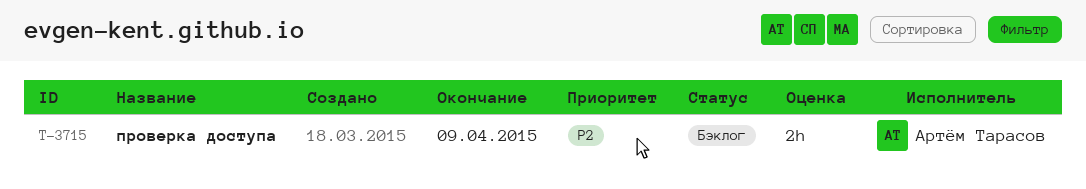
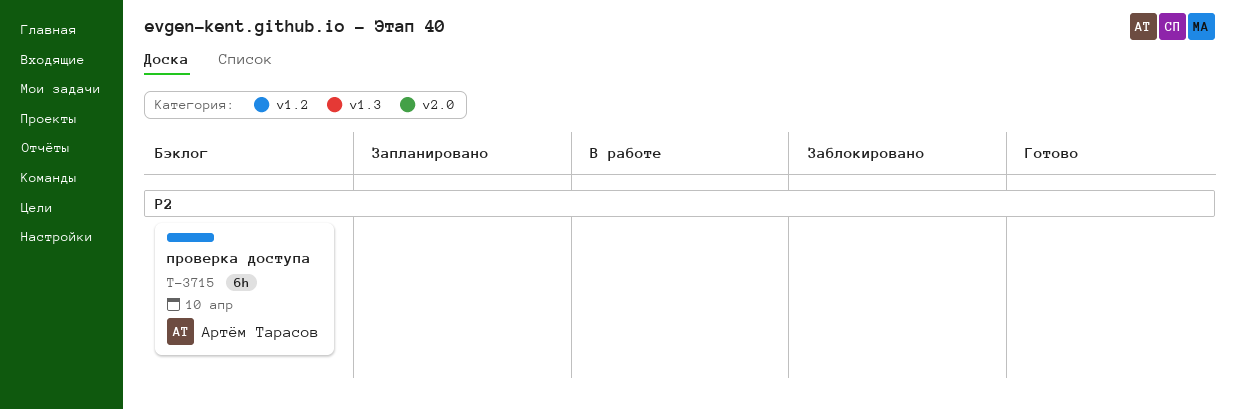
T-3715, estimate: 2h -> 6h
T-3715, due: Apr 9 -> Apr 10

